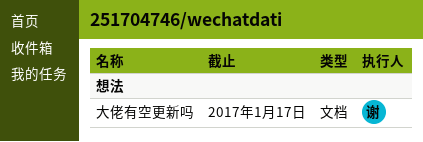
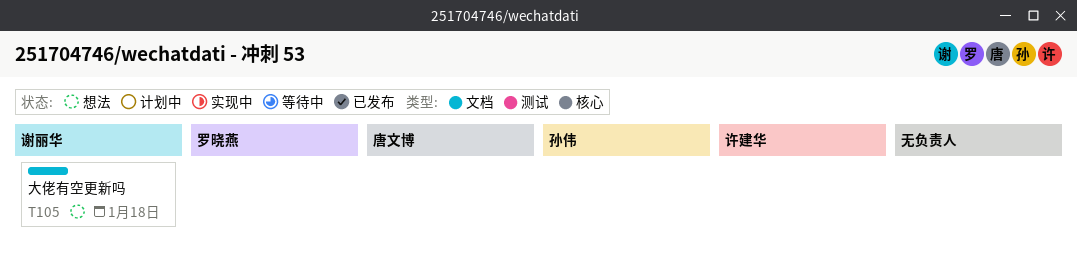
大佬有空更新吗, due: Jan 17 -> Jan 18

